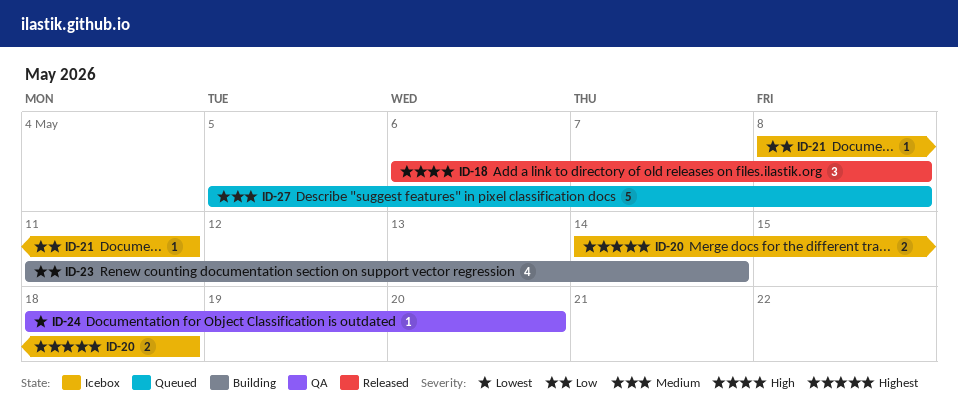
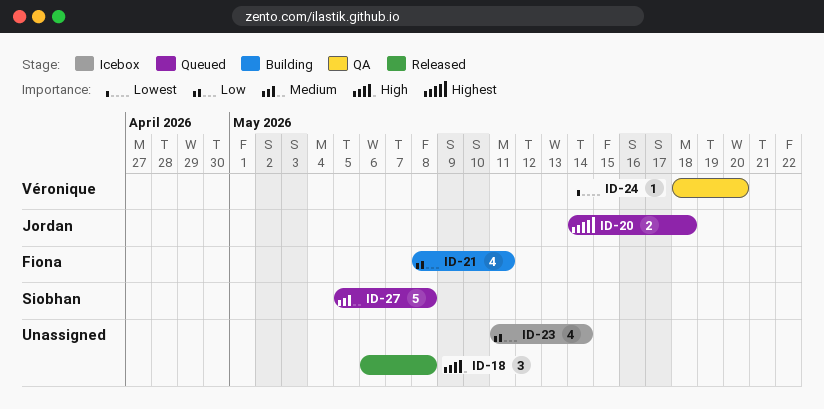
ID-20, status: Icebox -> Queued
ID-21, status: Icebox -> Building
ID-21, estimate: 1 -> 4
ID-23, status: Building -> Icebox

